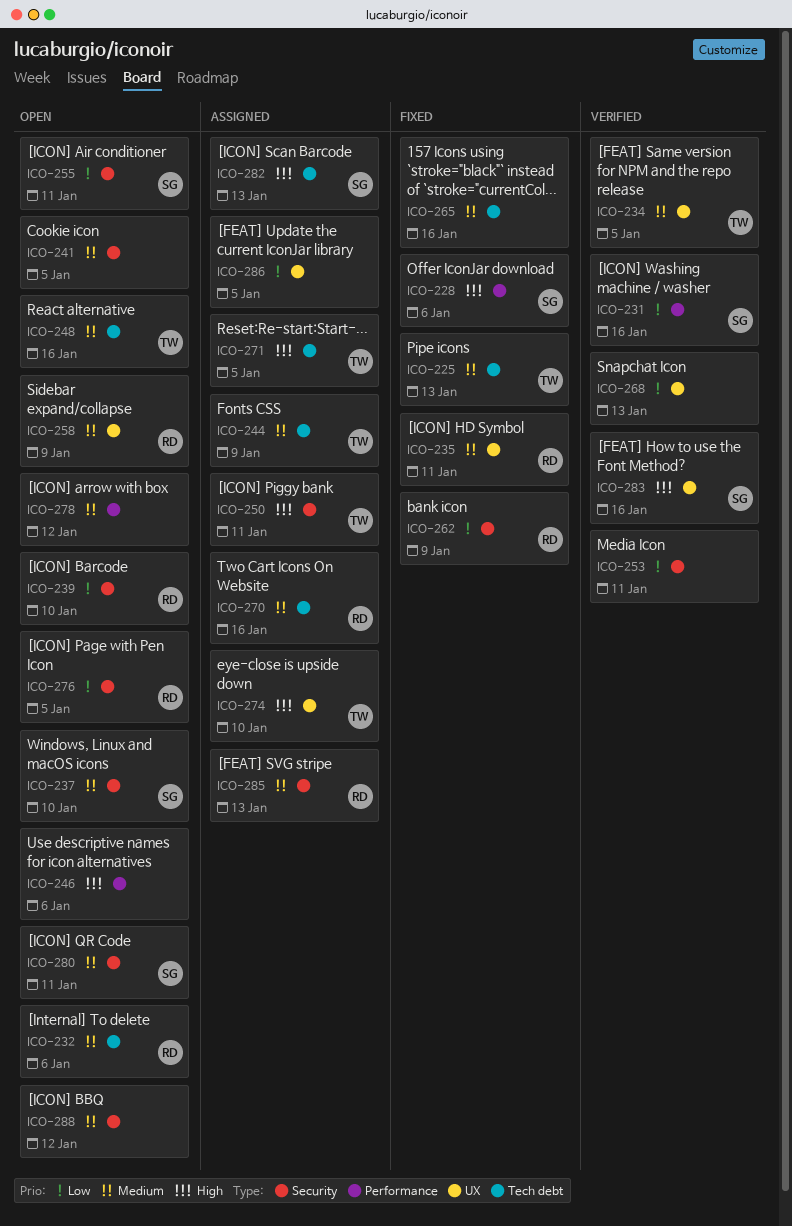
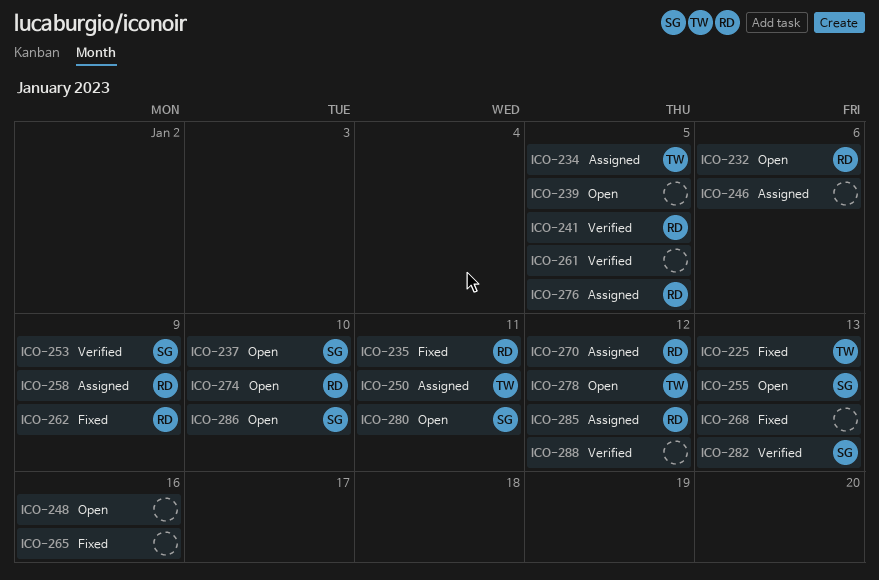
ICO-228: present -> none
ICO-231: present -> none
ICO-234, status: Verified -> Assigned
ICO-239, owner: RD -> none
ICO-239, due: Jan 10 -> Jan 5
ICO-241, status: Open -> Verified
ICO-241, owner: none -> RD
ICO-244: present -> none
ICO-246, status: Open -> Assigned
ICO-248, owner: TW -> none
ICO-253, owner: none -> SG
ICO-253, due: Jan 11 -> Jan 9
ICO-255, due: Jan 11 -> Jan 13
ICO-258, status: Open -> Assigned
ICO-261: none -> present
ICO-268, status: Verified -> Fixed
ICO-270, due: Jan 16 -> Jan 12
ICO-271: present -> none
ICO-274, status: Assigned -> Open
ICO-274, owner: TW -> RD
ICO-276, status: Open -> Assigned
ICO-278, owner: none -> TW
ICO-282, status: Assigned -> Verified
ICO-283: present -> none
ICO-285, due: Jan 13 -> Jan 12
ICO-286, status: Assigned -> Open
ICO-286, owner: none -> SG
ICO-286, due: Jan 5 -> Jan 10
ICO-288, status: Open -> Verified

